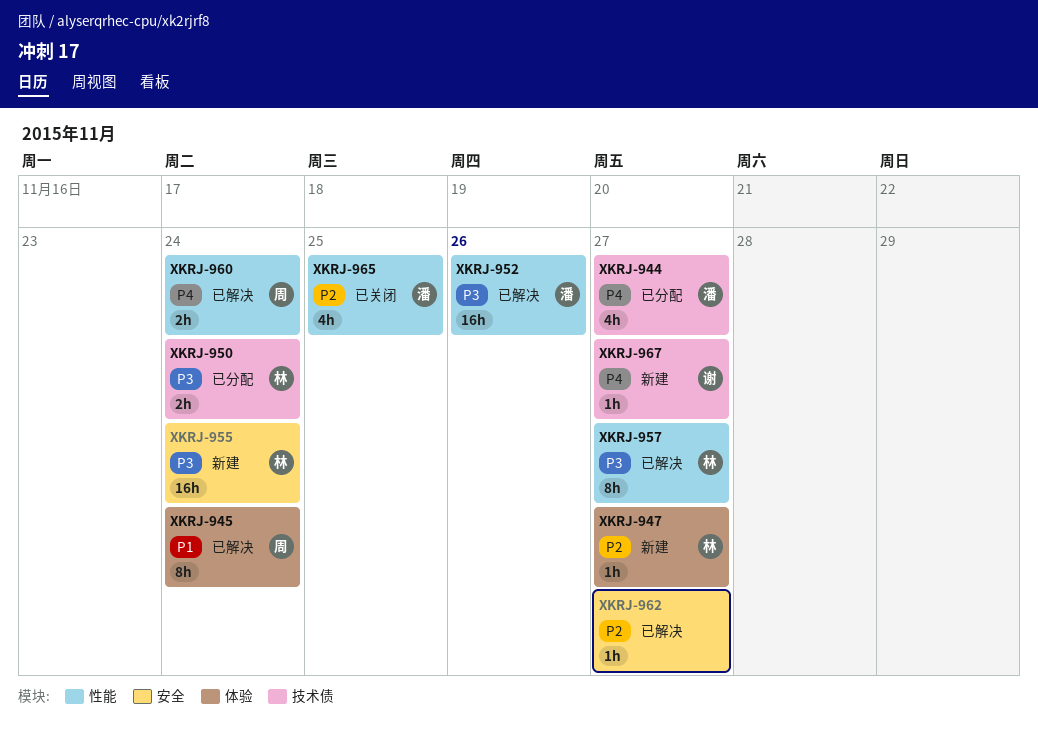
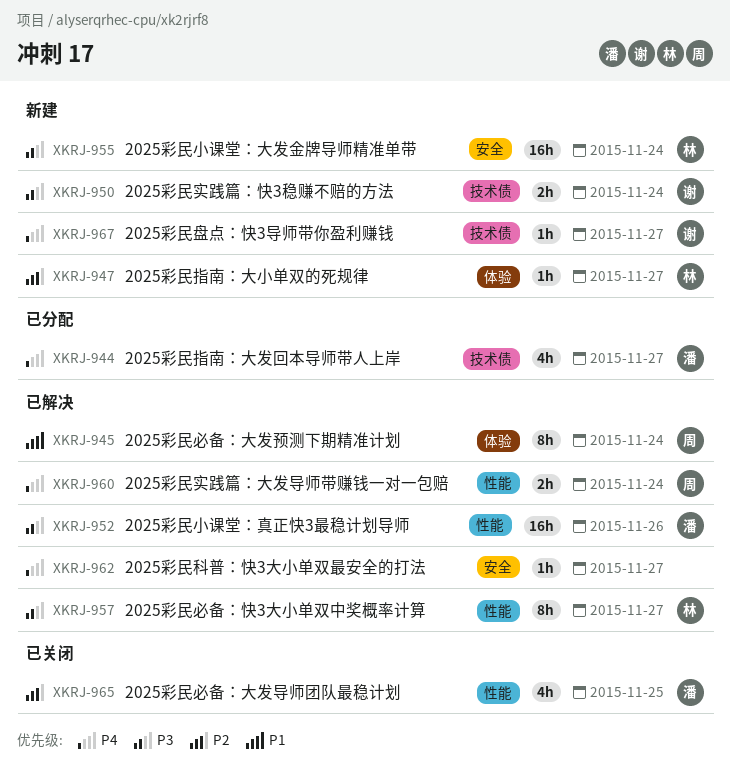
XKRJ-950, status: 已分配 -> 新建
XKRJ-950, owner: 林 -> 谢
XKRJ-962, priority: P2 -> P4

